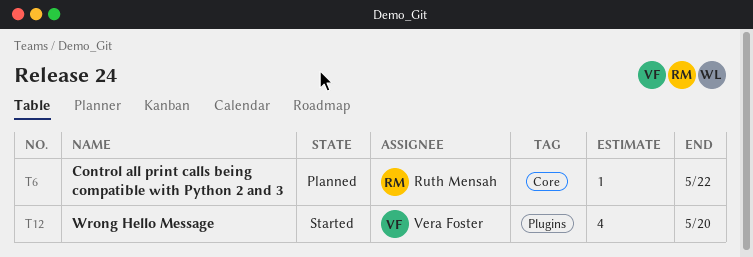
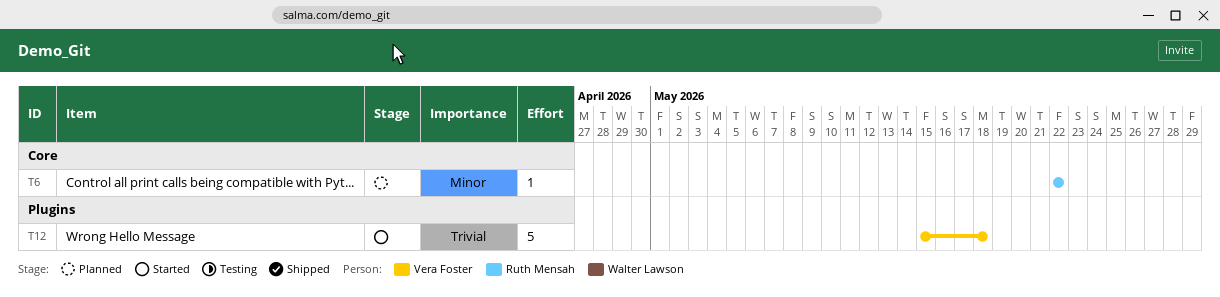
T12, estimate: 4 -> 5
T12, due: May 20 -> May 18

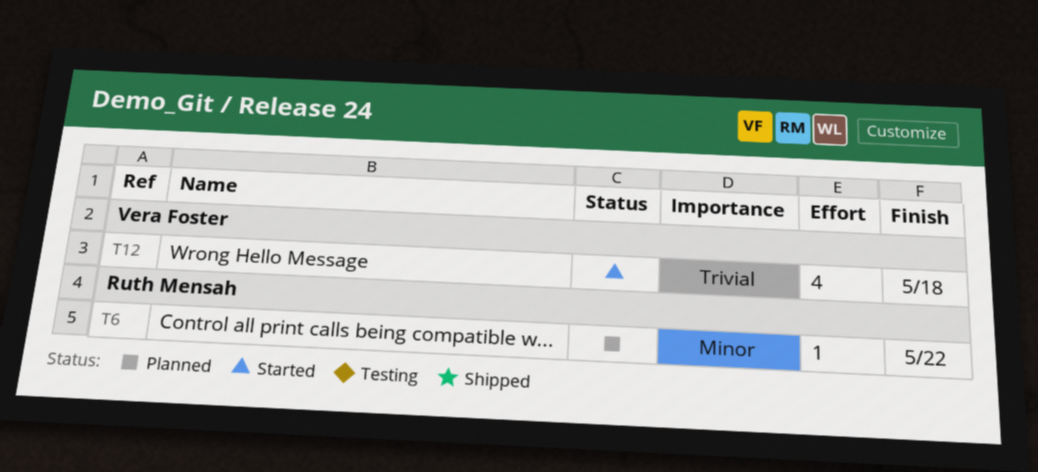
T12, estimate: 5 -> 4

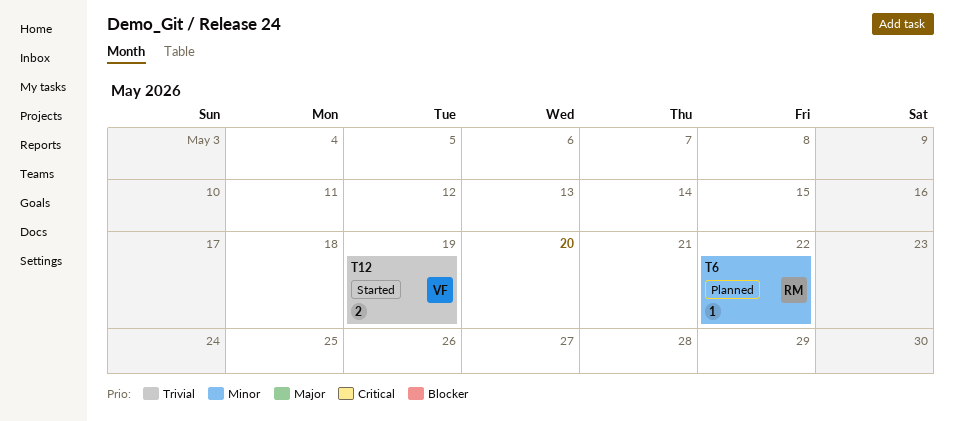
T12, estimate: 4 -> 2
T12, due: May 18 -> May 19

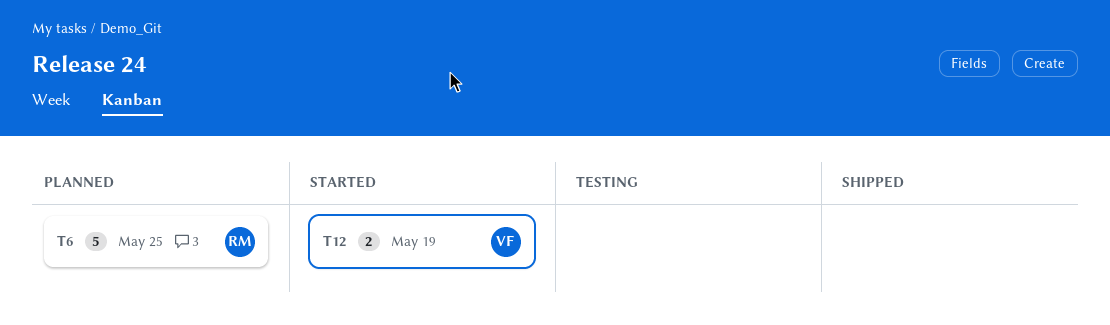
T6, estimate: 1 -> 5
T6, due: May 22 -> May 25

